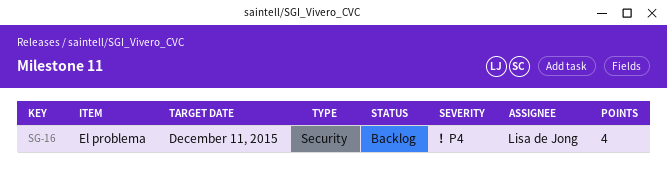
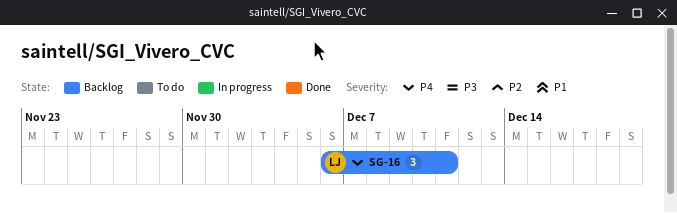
SG-16, estimate: 4 -> 3

